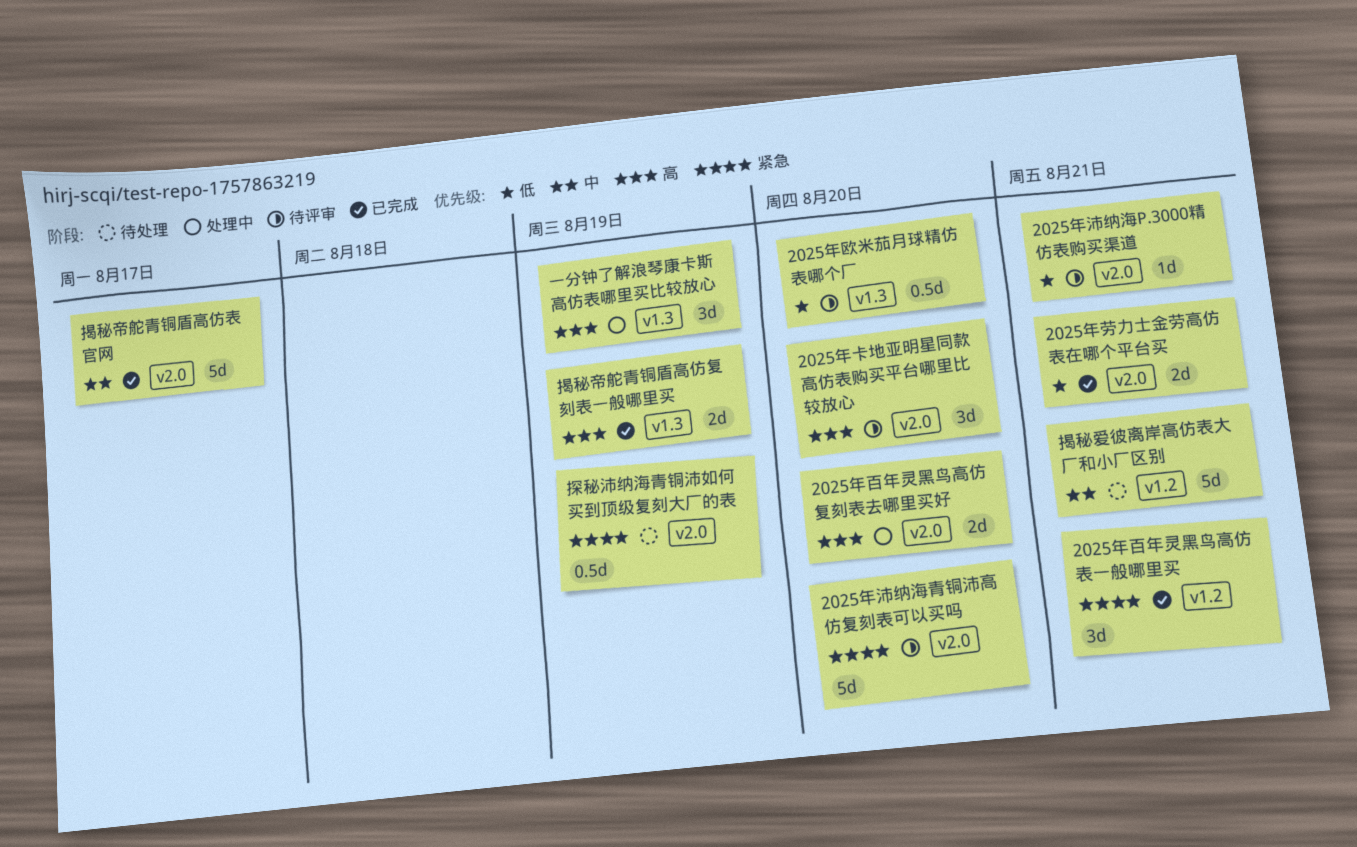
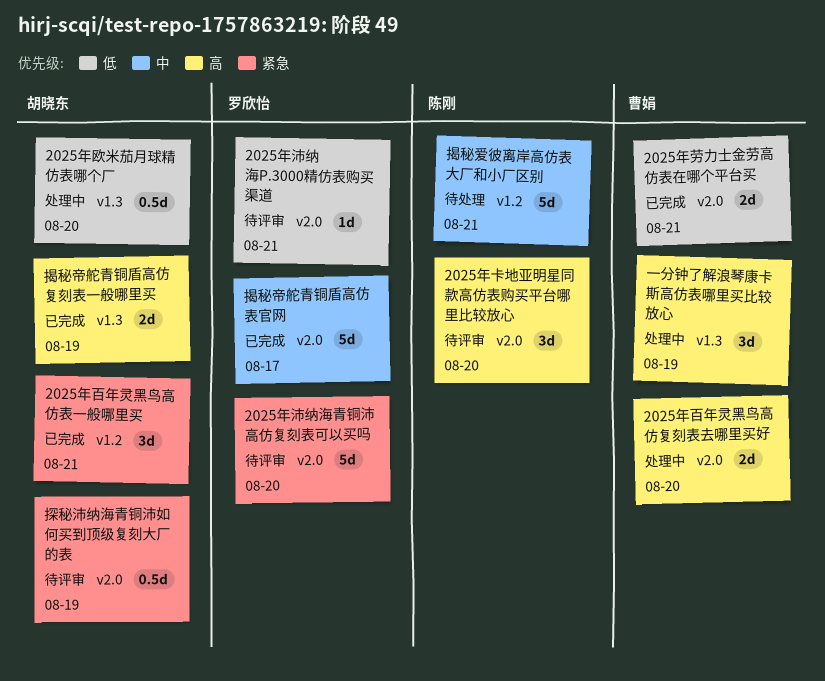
2025年欧米茄月球精仿表哪个厂, status: 待评审 -> 处理中
探秘沛纳海青铜沛如何买到顶级复刻大厂的表, status: 待处理 -> 待评审

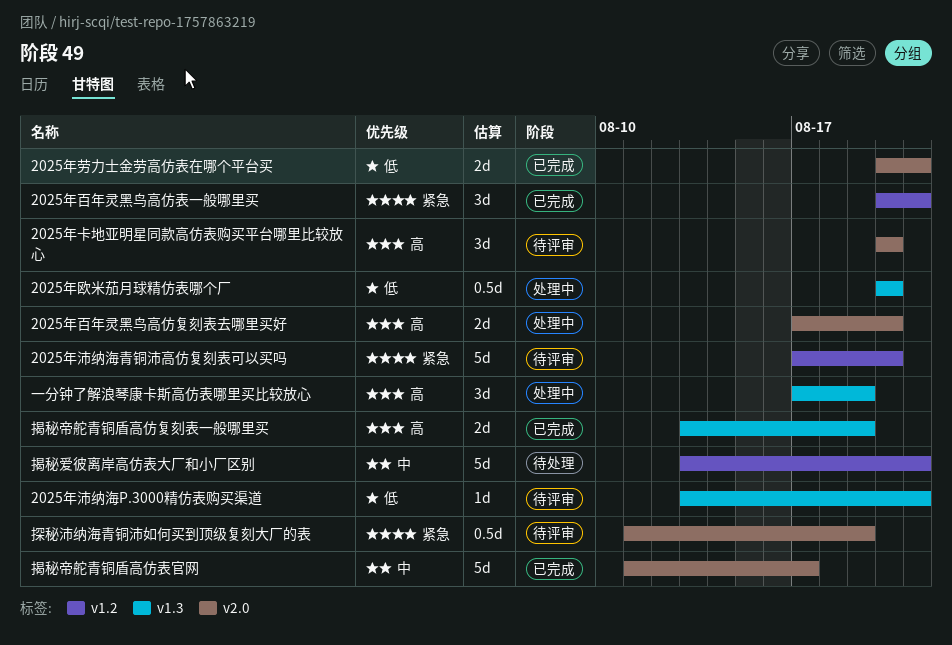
2025年沛纳海P.3000精仿表购买渠道, label: v2.0 -> v1.3
2025年沛纳海青铜沛高仿复刻表可以买吗, label: v2.0 -> v1.2

